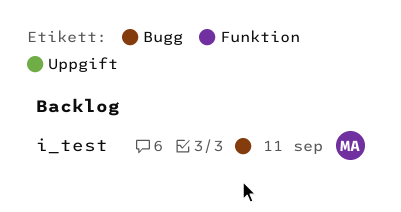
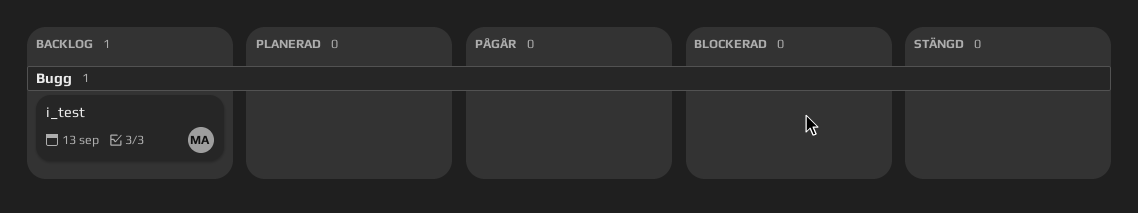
i_test, due: Sep 11 -> Sep 13

